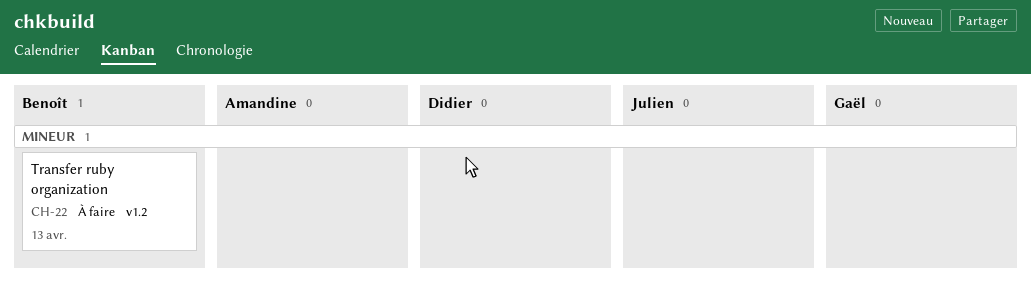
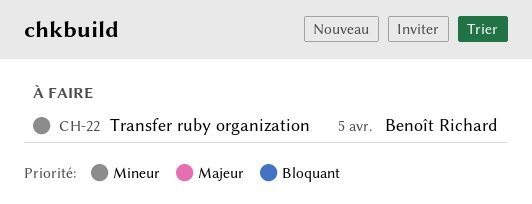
CH-22, due: Apr 13 -> Apr 5

